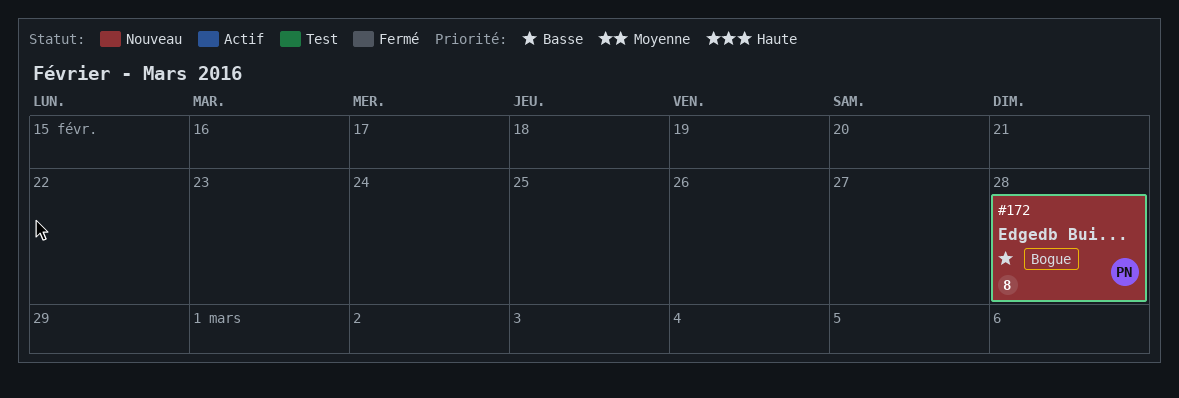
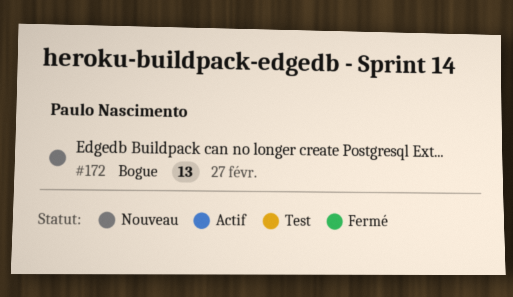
#172, estimate: 8 -> 13
#172, due: Feb 28 -> Feb 27

